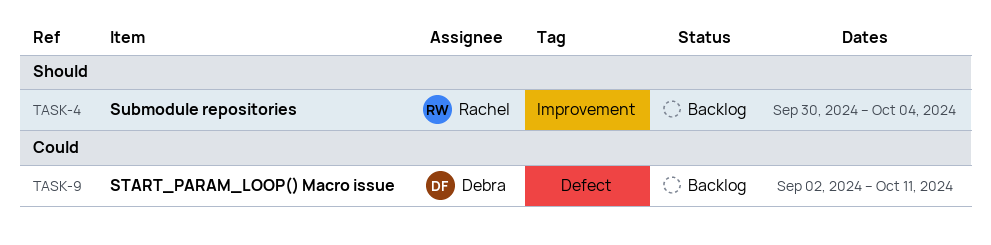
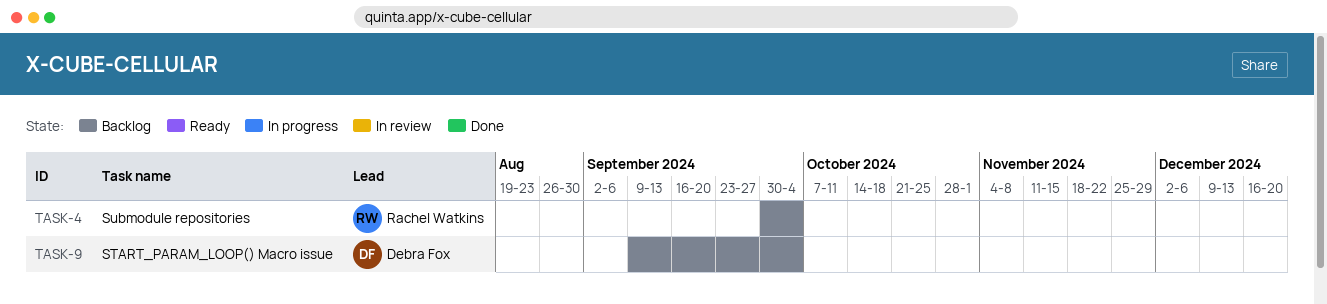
TASK-9, start: Sep 2 -> Sep 9
TASK-9, due: Oct 11 -> Oct 4

